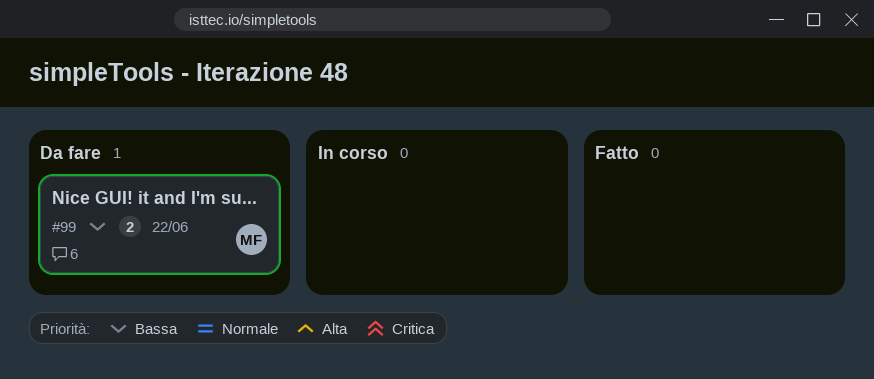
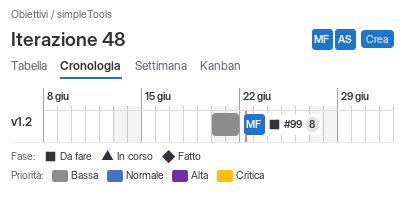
#99, estimate: 2 -> 8
#99, due: Jun 22 -> Jun 21

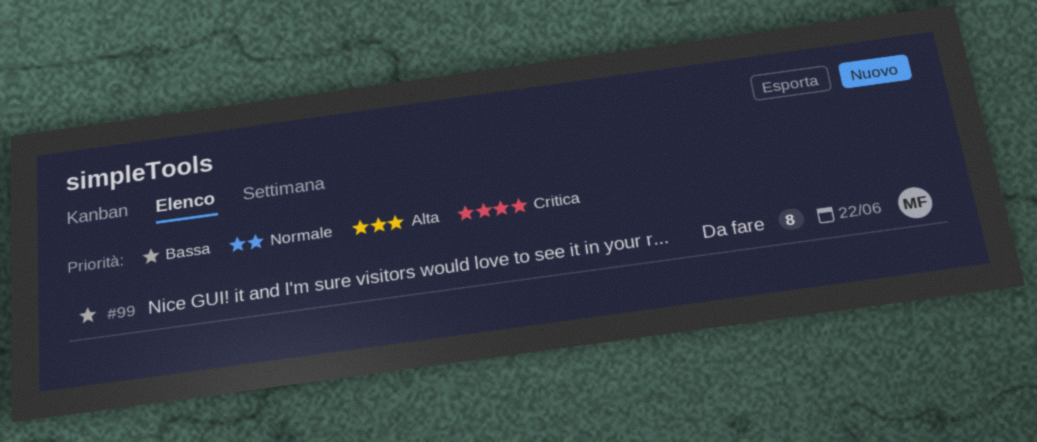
#99, due: Jun 21 -> Jun 22

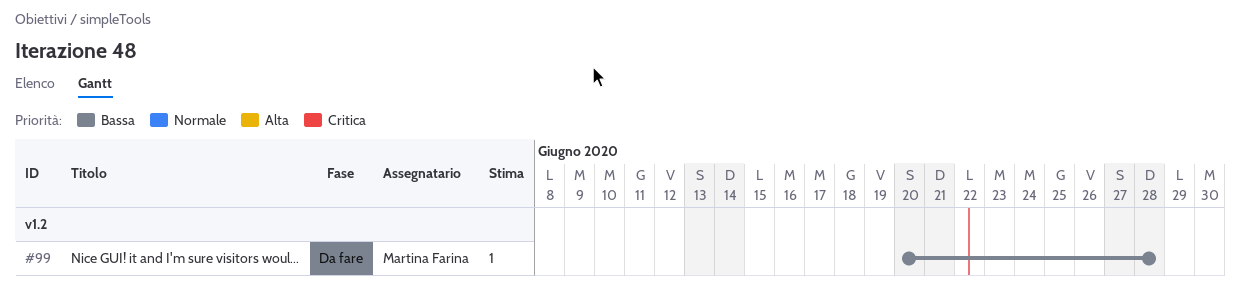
#99, estimate: 8 -> 1
#99, due: Jun 22 -> Jun 28

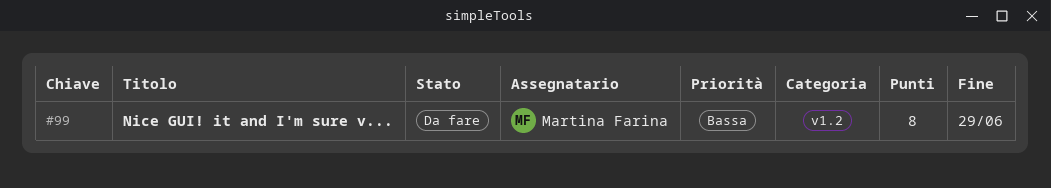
#99, estimate: 1 -> 8
#99, due: Jun 28 -> Jun 29

